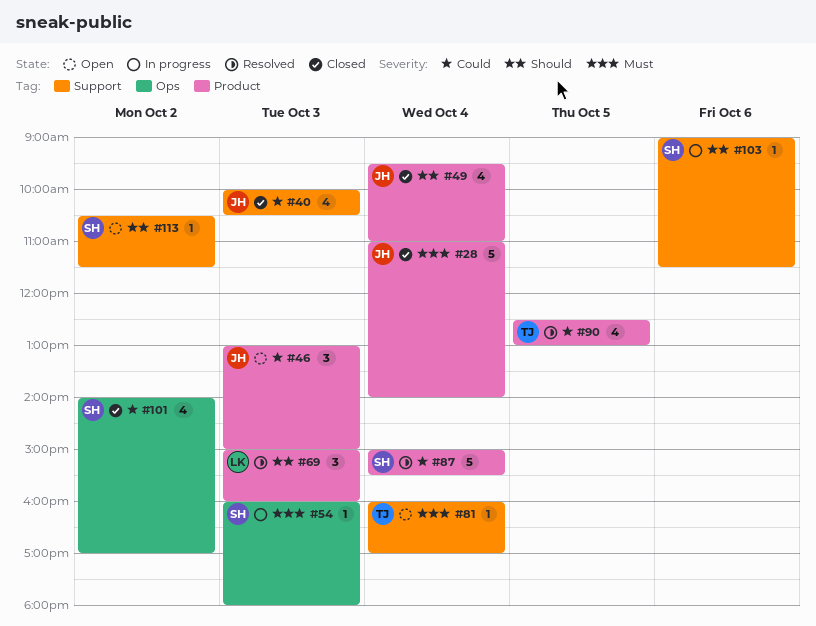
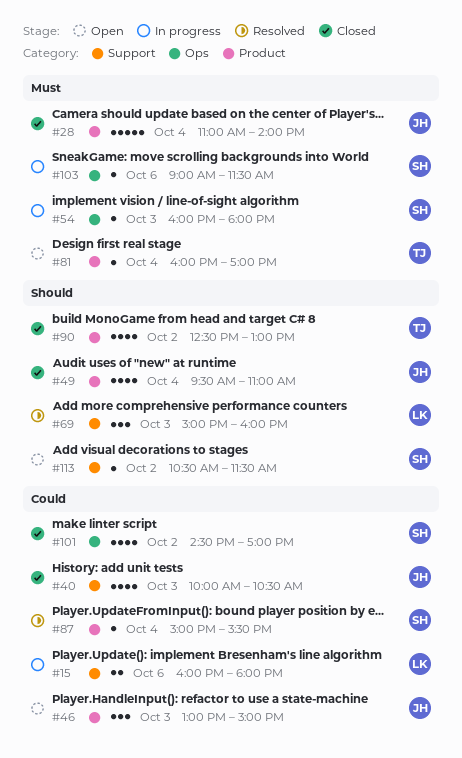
#15: none -> present
#69, label: Product -> Support
#81, label: Support -> Product
#87, estimate: 5 -> 1
#90, status: Resolved -> Closed
#90, priority: Could -> Should
#90, day: Oct 5 -> Oct 2
#101, begins: 14:00 -> 14:30
#103, priority: Should -> Must
#103, label: Support -> Ops

